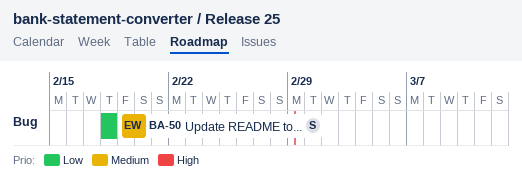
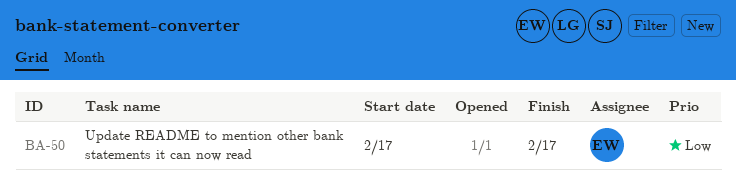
BA-50, start: Feb 18 -> Feb 17
BA-50, due: Feb 18 -> Feb 17

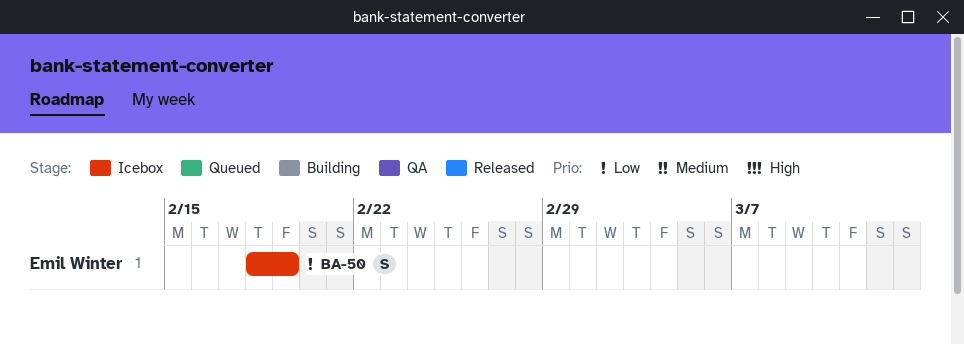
BA-50, start: Feb 17 -> Feb 18
BA-50, due: Feb 17 -> Feb 19

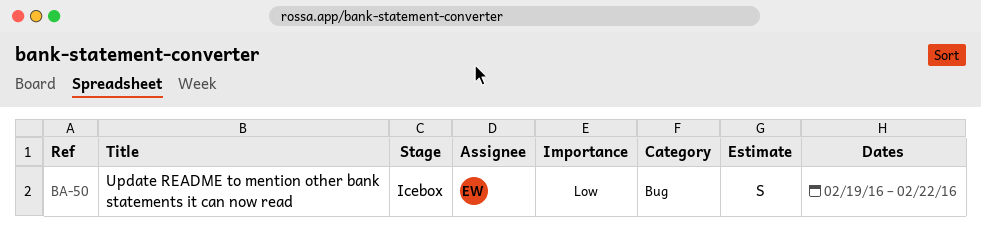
BA-50, start: Feb 18 -> Feb 19
BA-50, due: Feb 19 -> Feb 22

